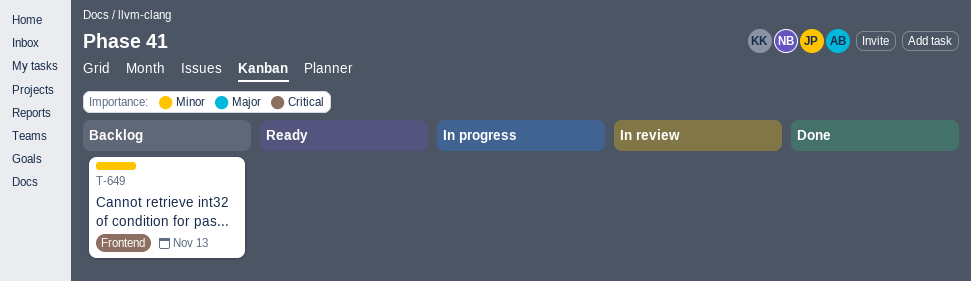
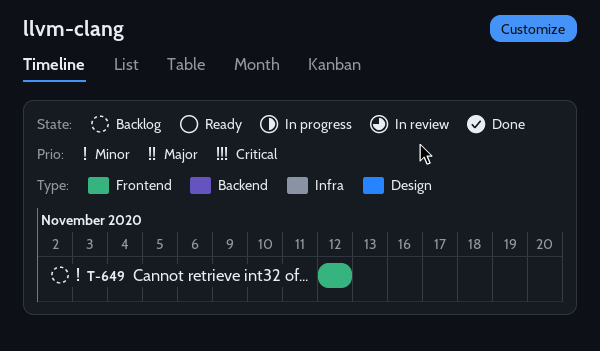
T-649, due: Nov 13 -> Nov 12

